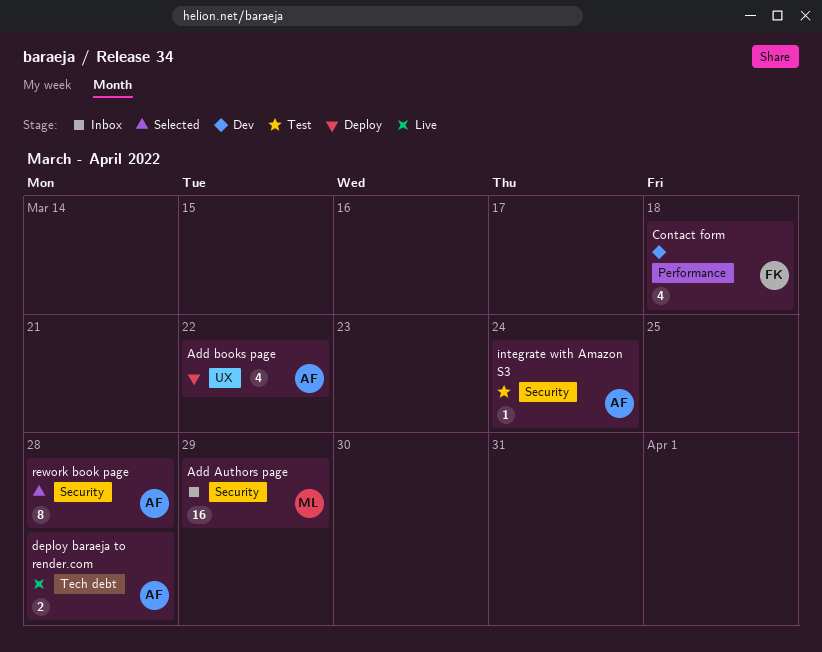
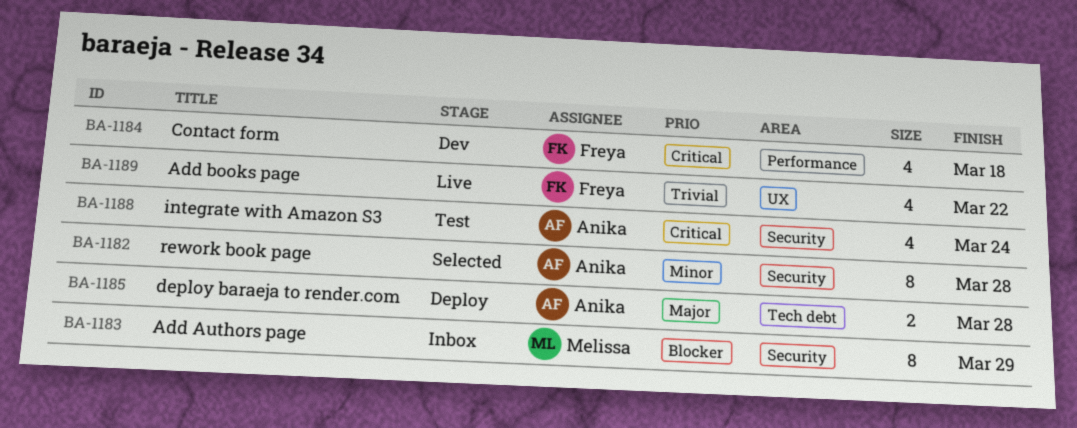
Add Authors page, estimate: 16 -> 8
Add books page, status: Deploy -> Live
Add books page, owner: Anika -> Freya
deploy baraeja to render.com, status: Live -> Deploy
integrate with Amazon S3, estimate: 1 -> 4

